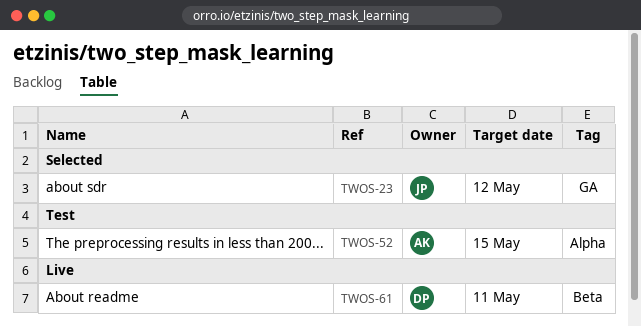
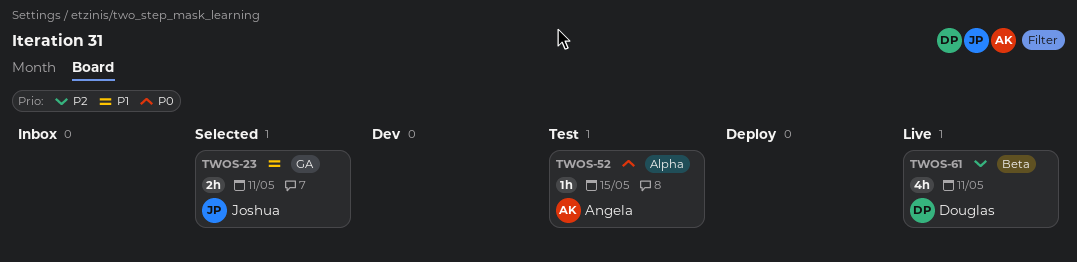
TWOS-23, due: May 12 -> May 11

